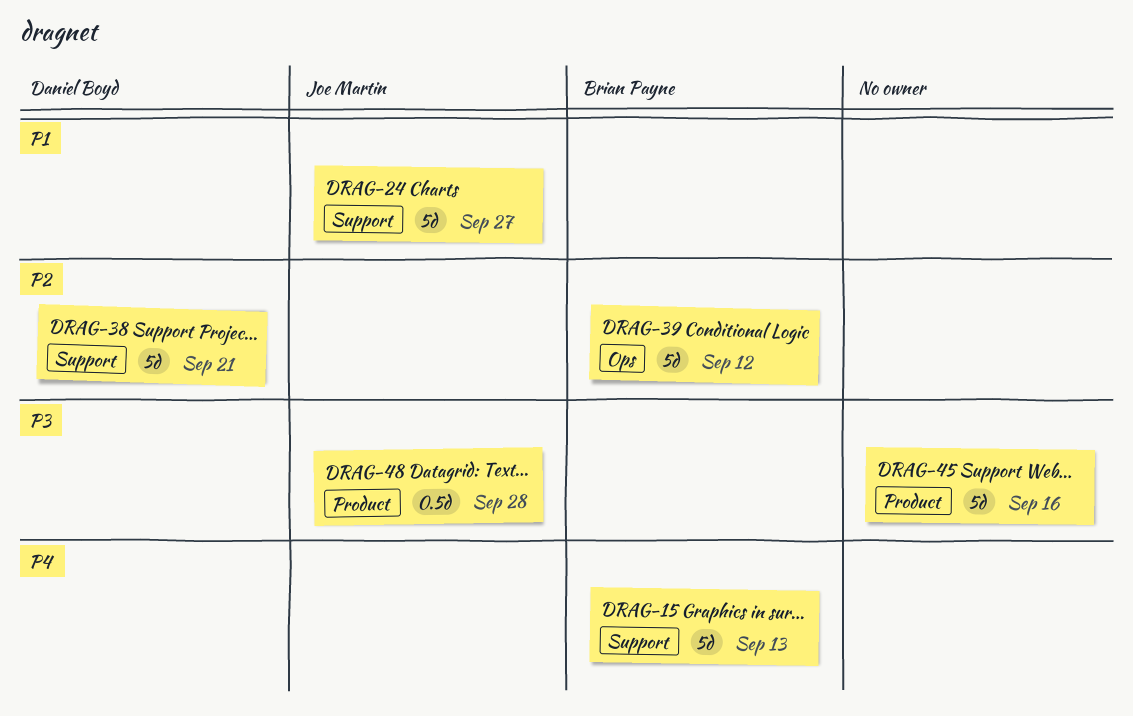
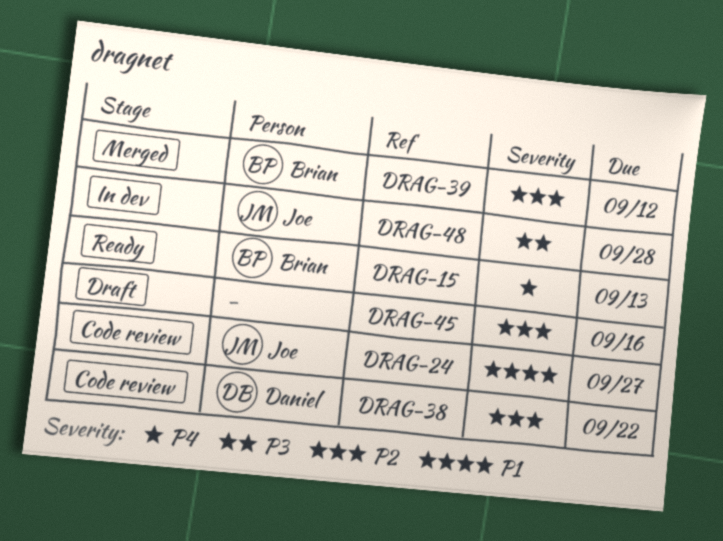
DRAG-38, due: Sep 21 -> Sep 22
DRAG-45, priority: P3 -> P2

